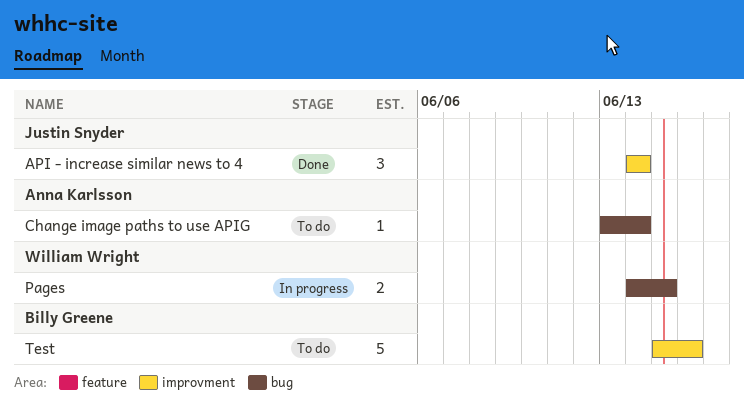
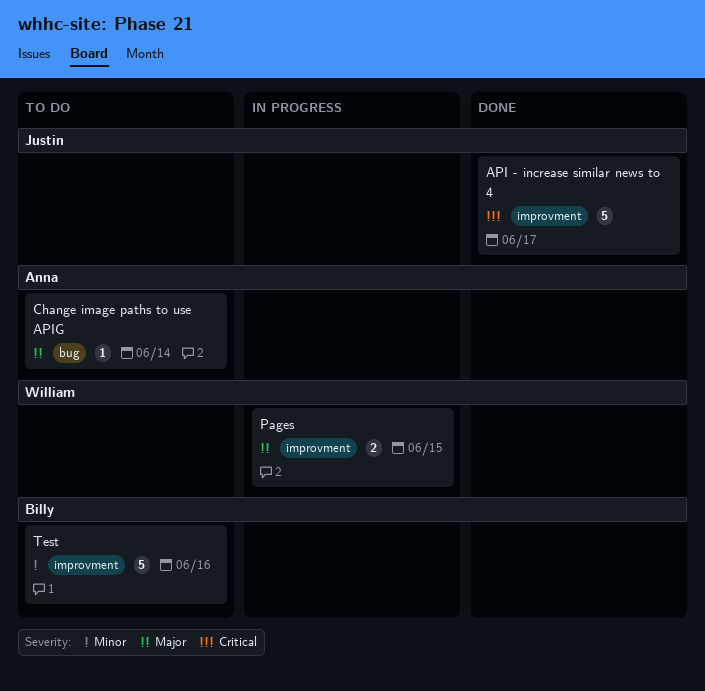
API - increase similar news to 4, estimate: 3 -> 5
API - increase similar news to 4, due: Jun 14 -> Jun 17
Pages, label: bug -> improvment

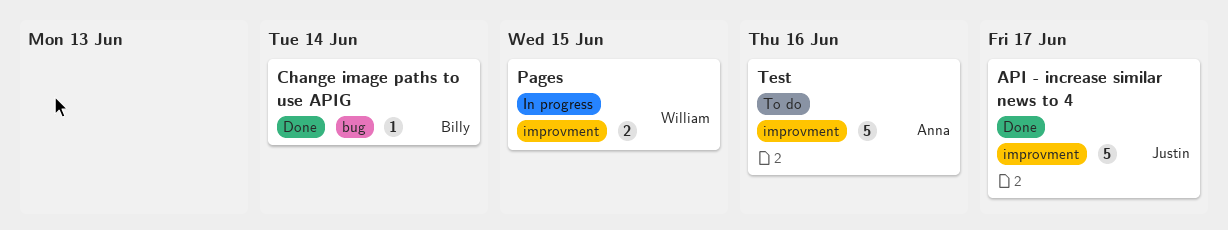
Change image paths to use APIG, status: To do -> Done
Change image paths to use APIG, owner: Anna -> Billy
Test, owner: Billy -> Anna

